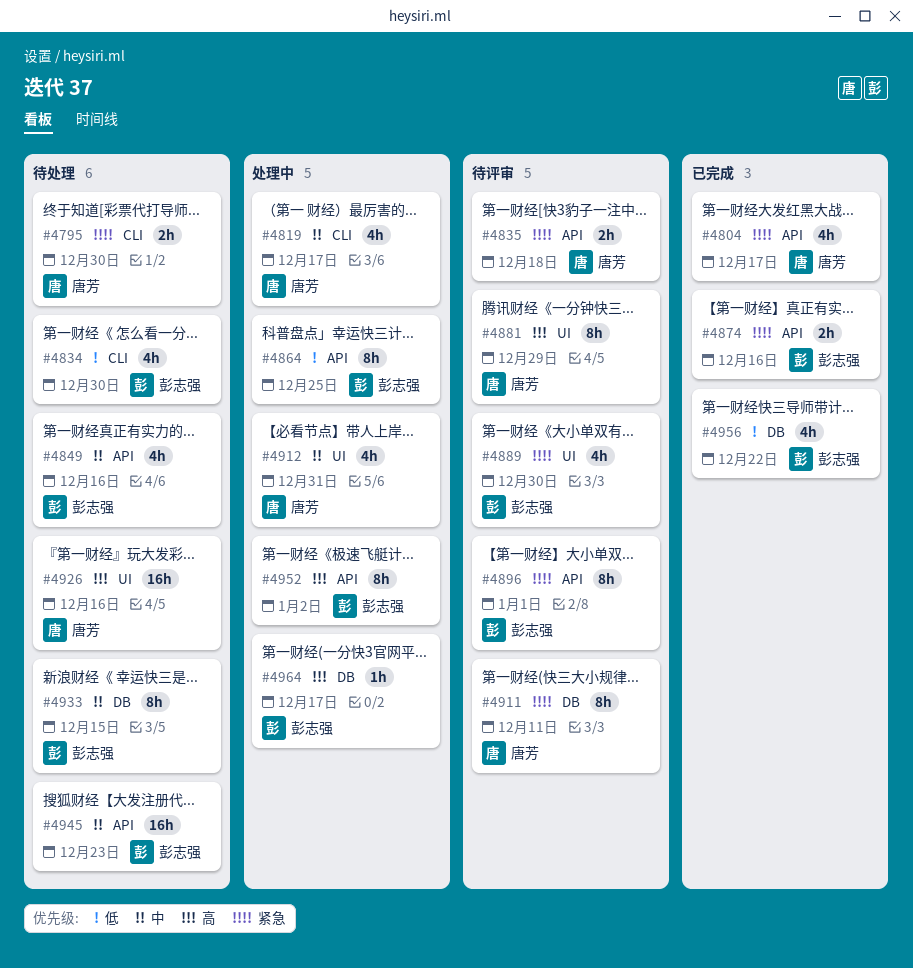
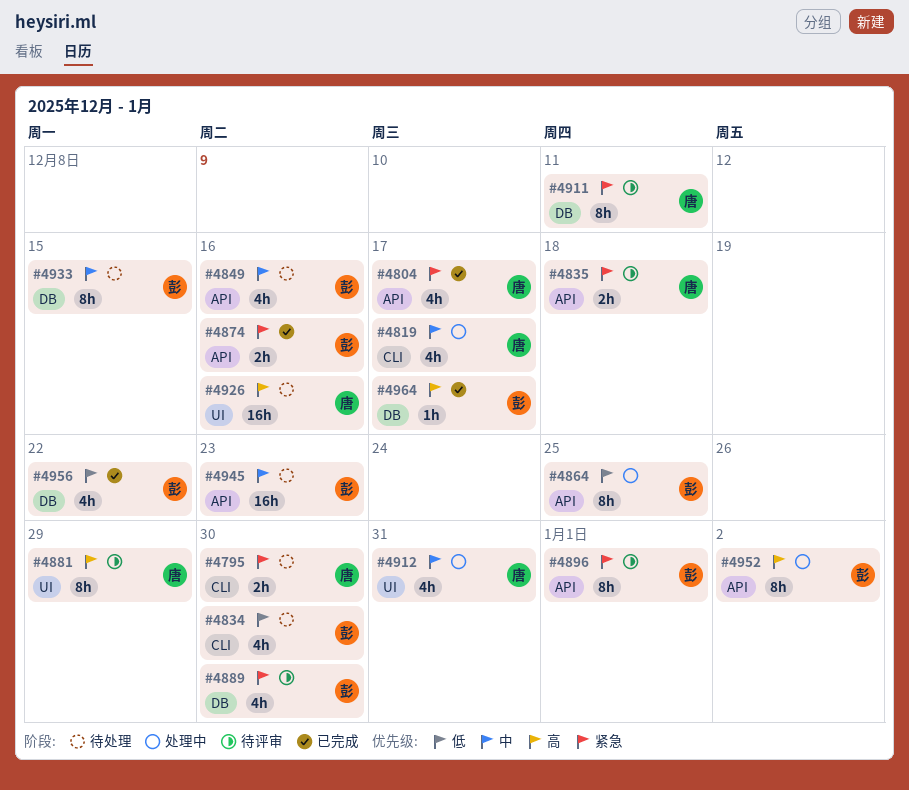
#4889, label: UI -> DB
#4964, status: 处理中 -> 已完成

